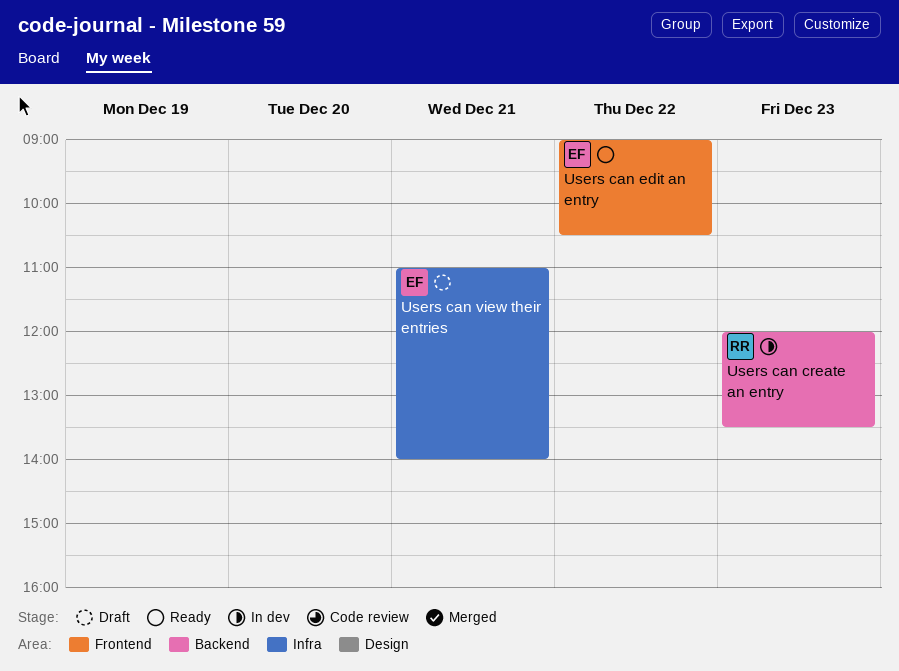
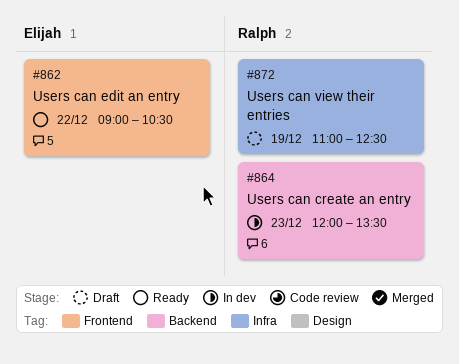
Users can view their entries, owner: Elijah -> Ralph
Users can view their entries, day: Dec 21 -> Dec 19
Users can view their entries, ends: 14:00 -> 12:30

